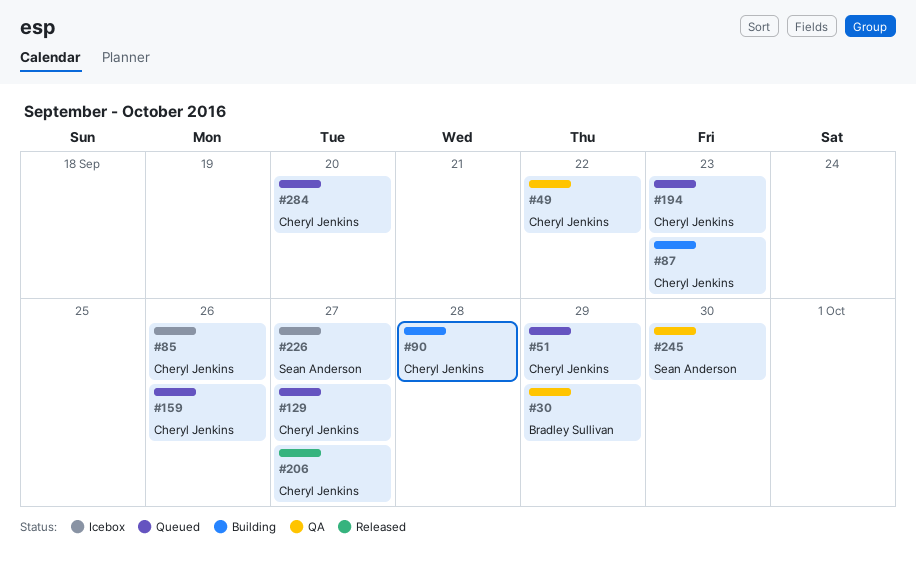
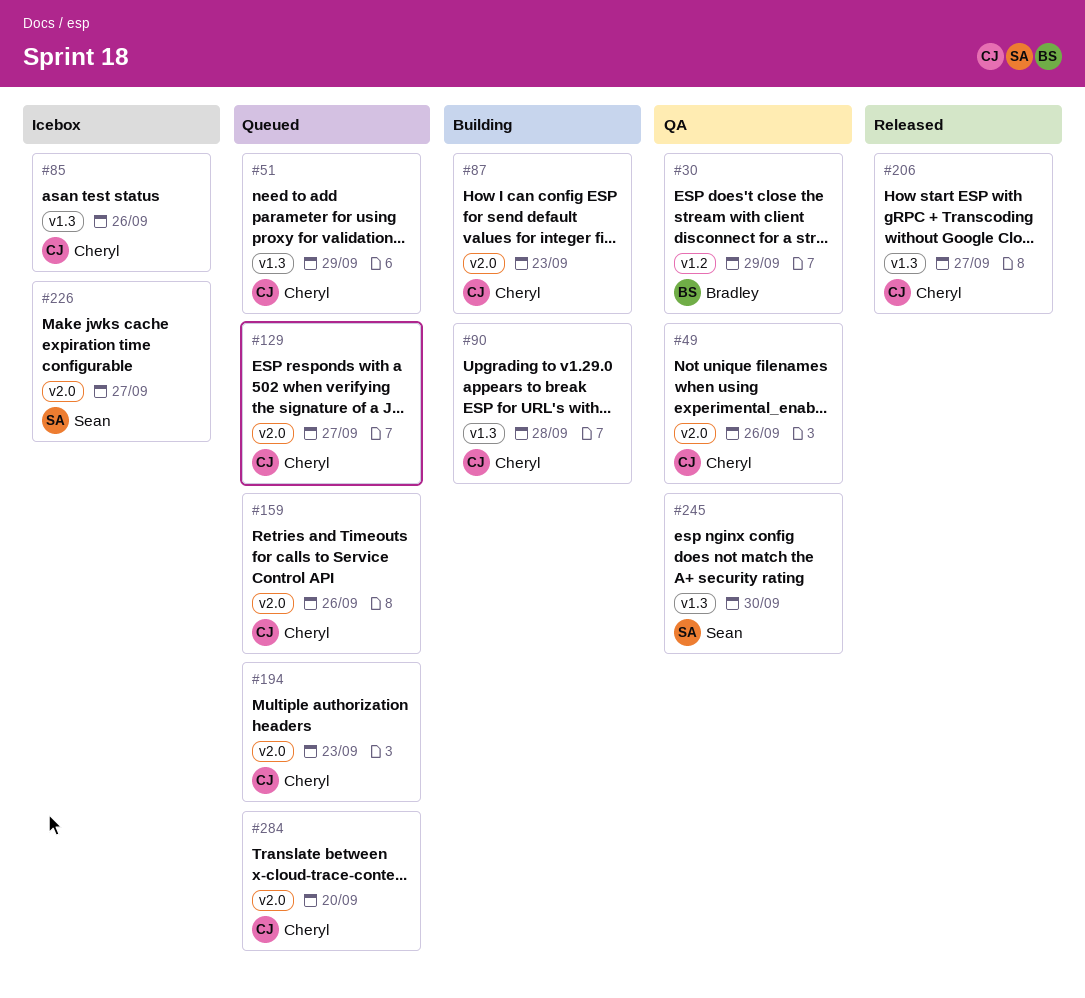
#49, due: Sep 22 -> Sep 26

